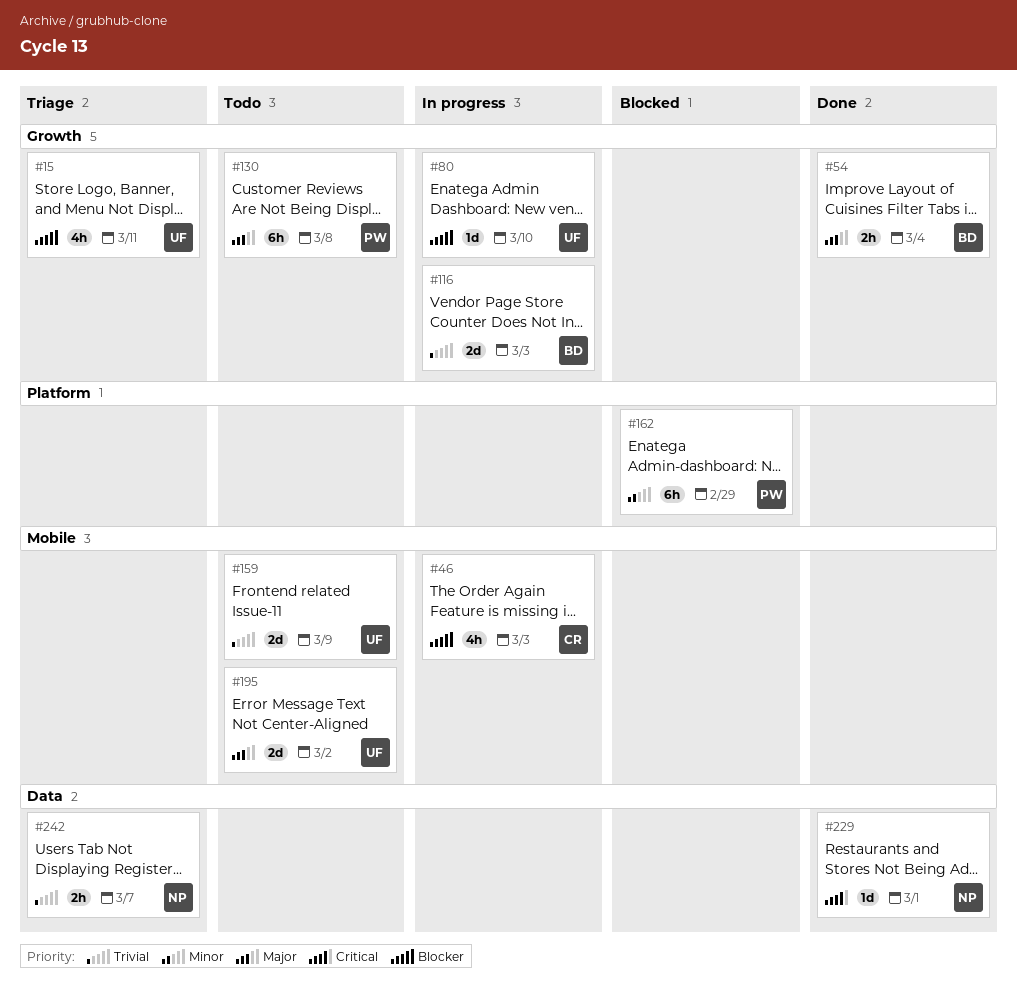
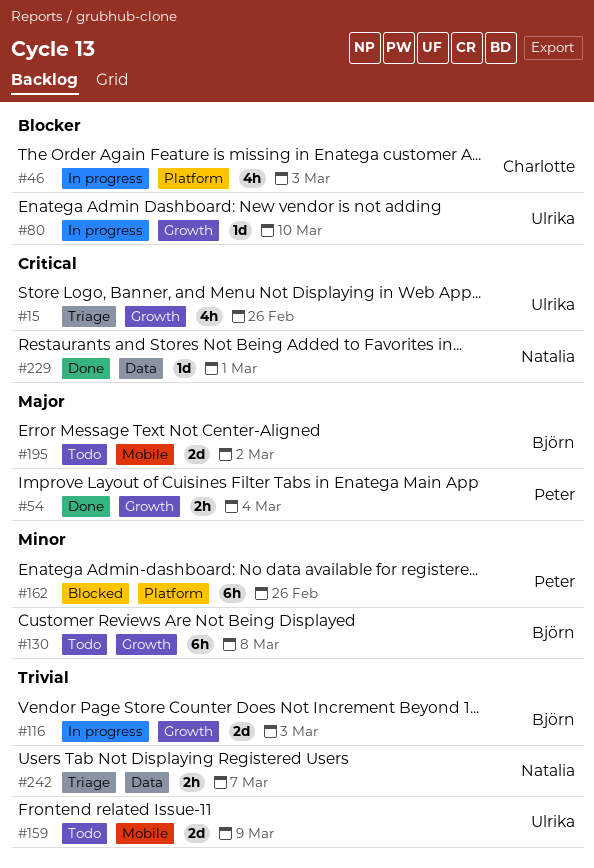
#15, priority: Blocker -> Critical
#15, due: Mar 11 -> Feb 26
#46, label: Mobile -> Platform
#54, owner: Björn -> Peter
#130, owner: Peter -> Björn
#130, priority: Major -> Minor
#162, due: Feb 29 -> Feb 26
#195, owner: Ulrika -> Björn

